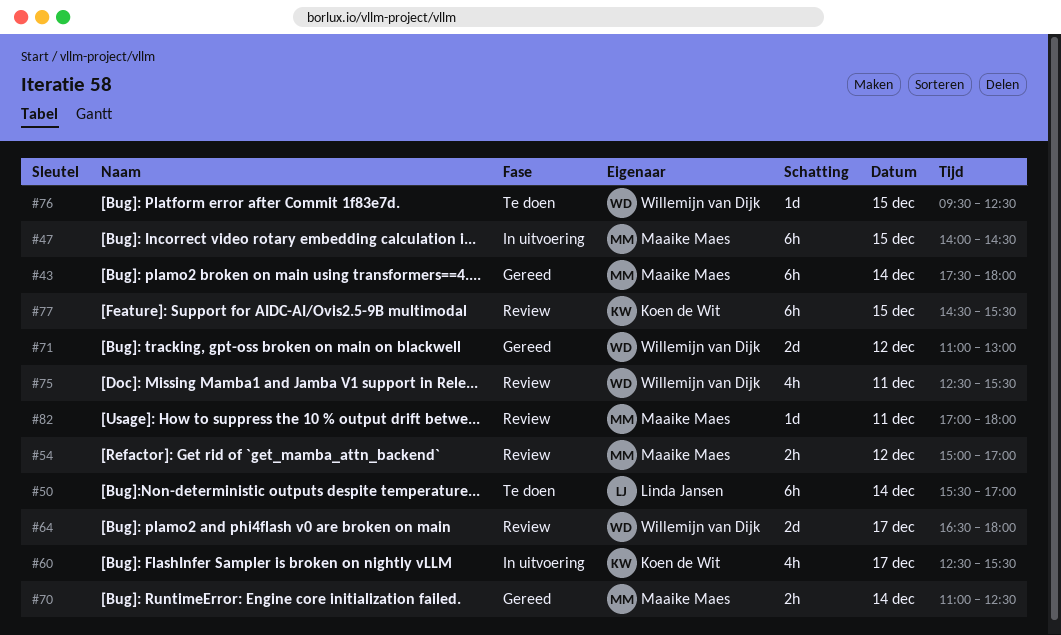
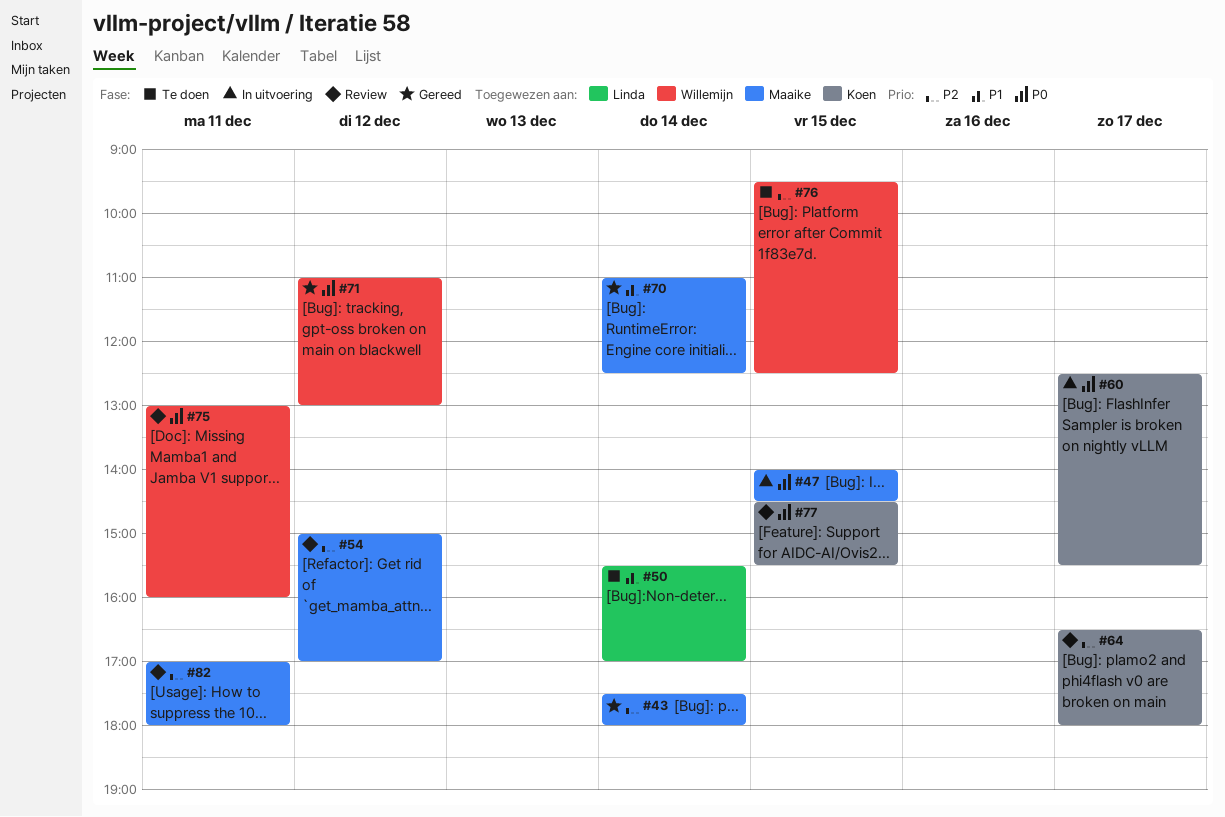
#64, owner: Willemijn van Dijk -> Koen de Wit
#75, begins: 12:30 -> 13:00
#75, ends: 15:30 -> 16:00

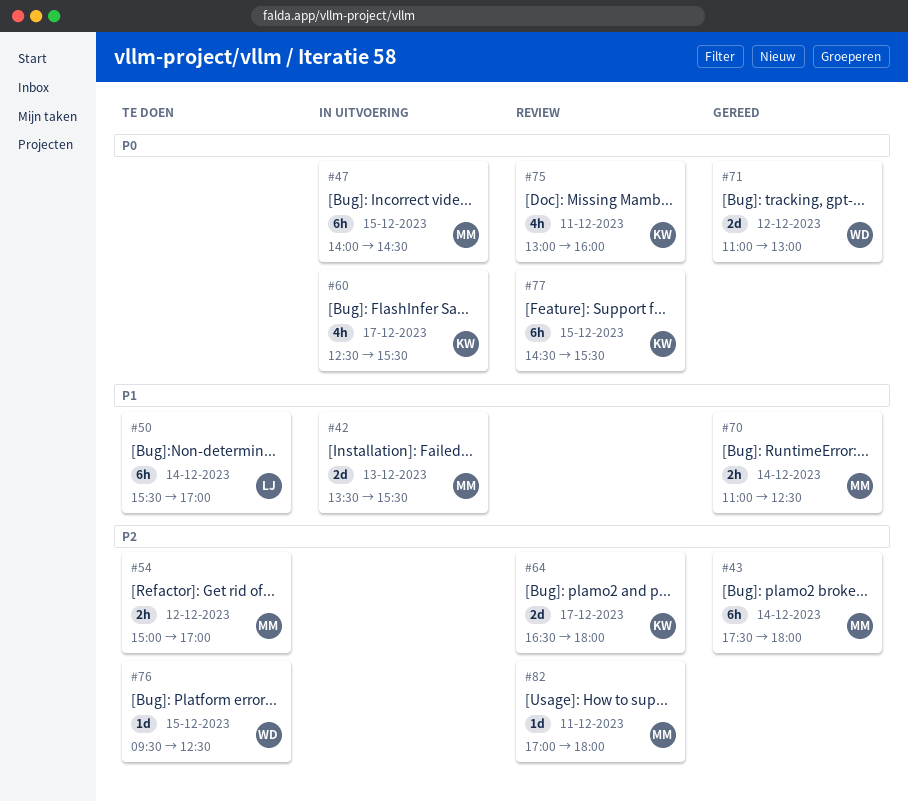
#42: none -> present
#54, status: Review -> Te doen
#75, owner: Willemijn -> Koen

